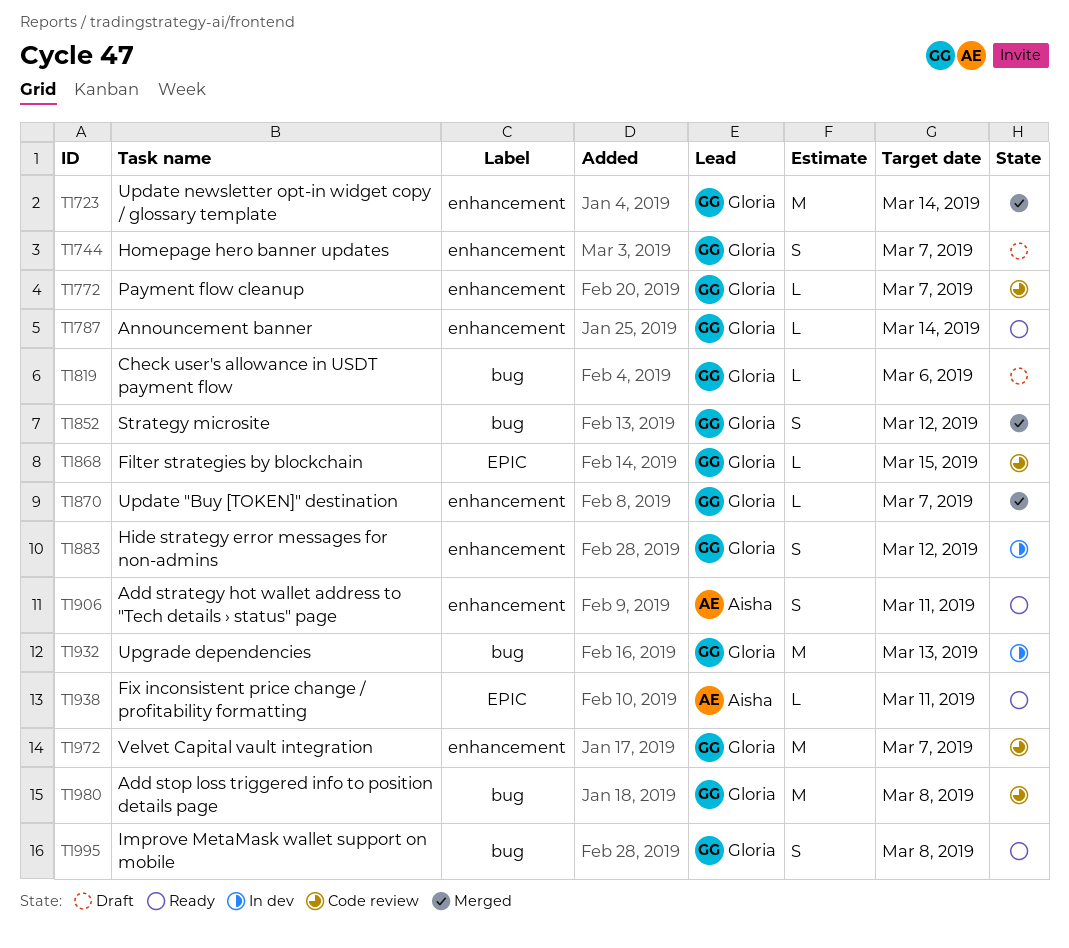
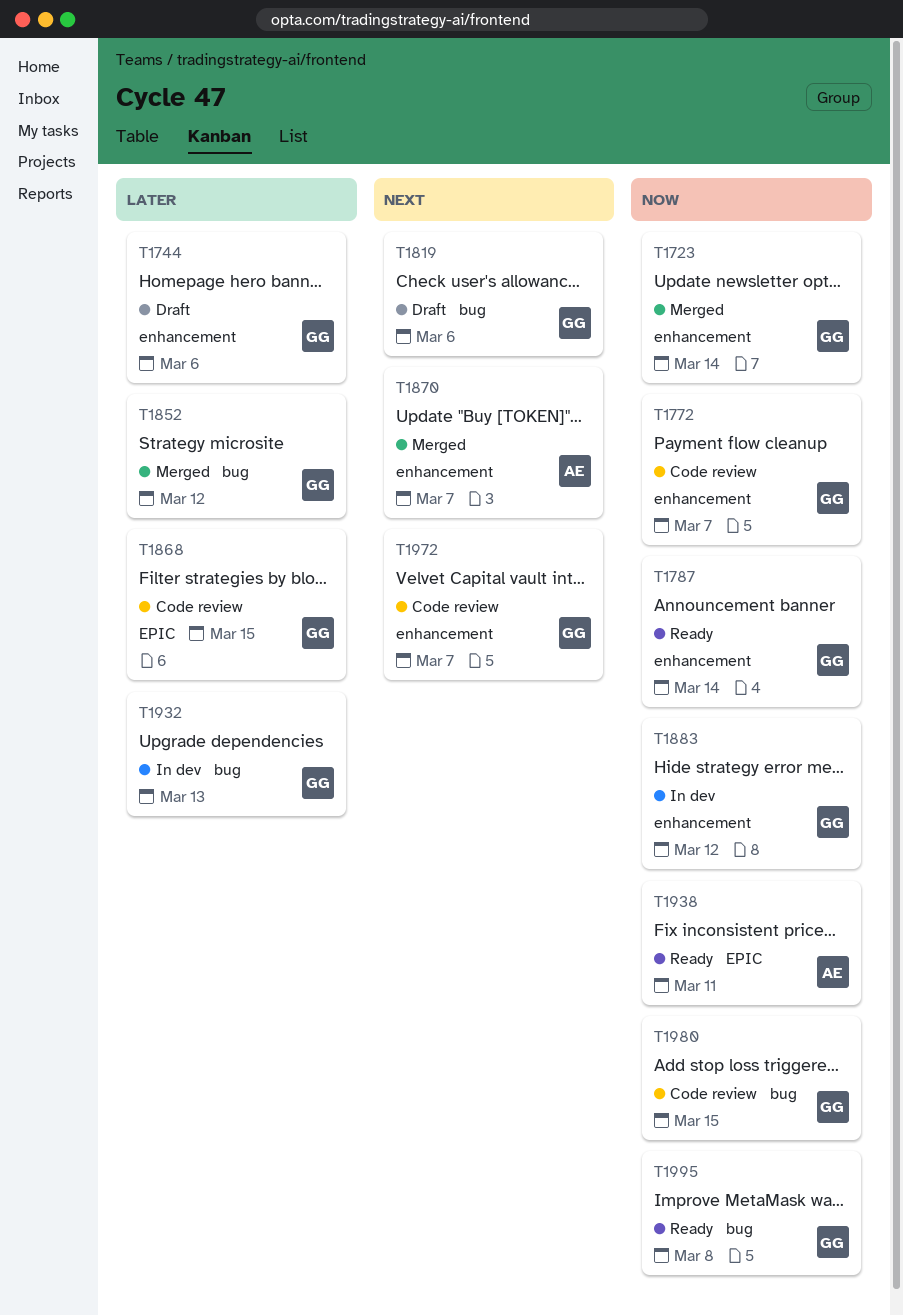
T1744, due: Mar 7 -> Mar 6
T1870, owner: Gloria -> Aisha
T1906: present -> none
T1980, due: Mar 8 -> Mar 15

